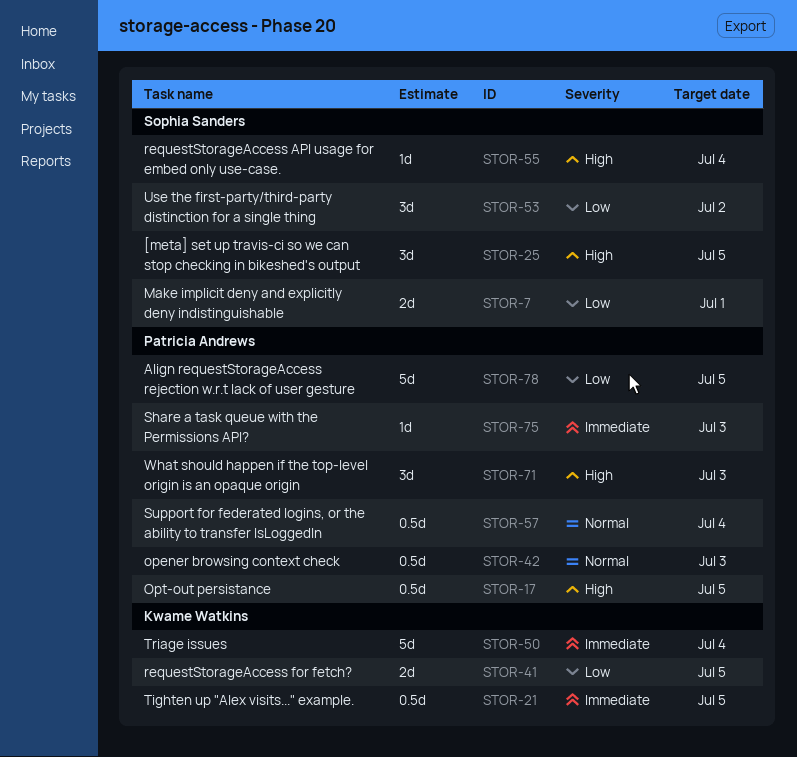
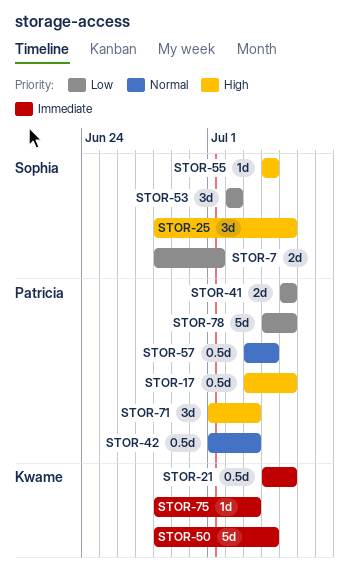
STOR-41, owner: Kwame Watkins -> Patricia Andrews
STOR-75, owner: Patricia Andrews -> Kwame Watkins

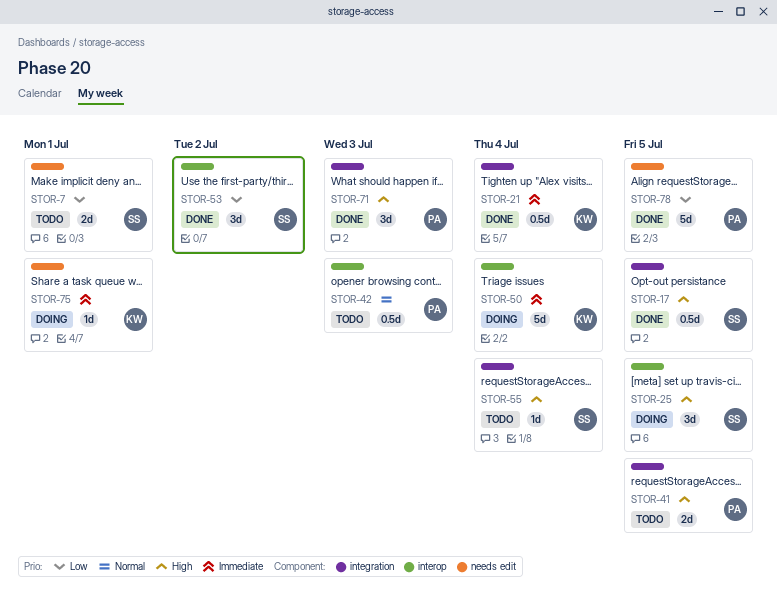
STOR-17, owner: Patricia -> Sophia
STOR-21, due: Jul 5 -> Jul 4
STOR-41, priority: Low -> High
STOR-57: present -> none
STOR-75, due: Jul 3 -> Jul 1

